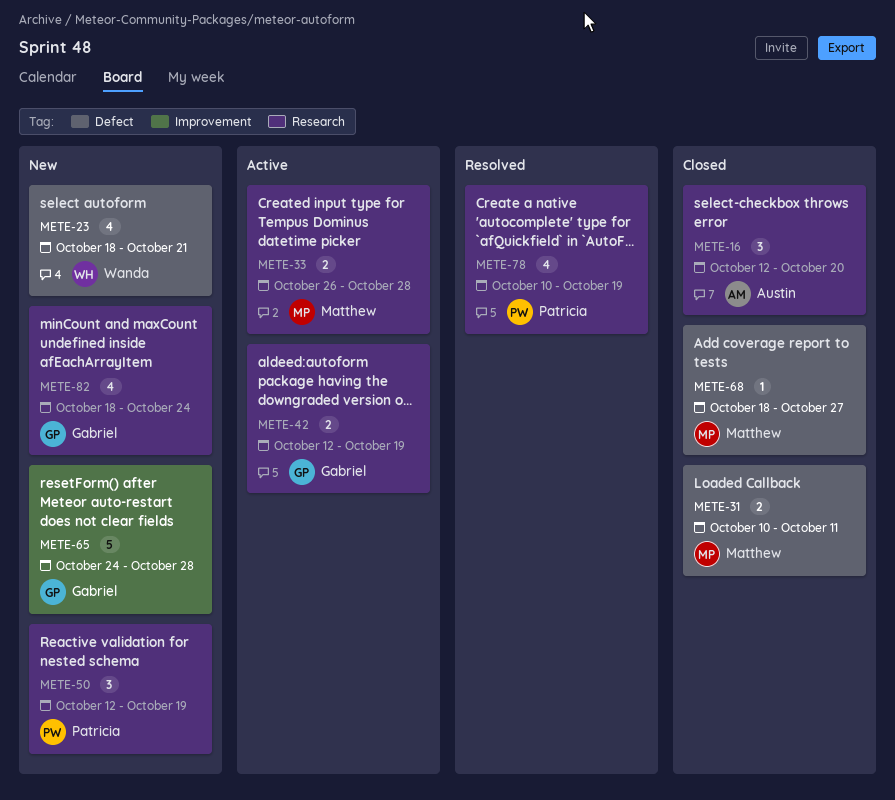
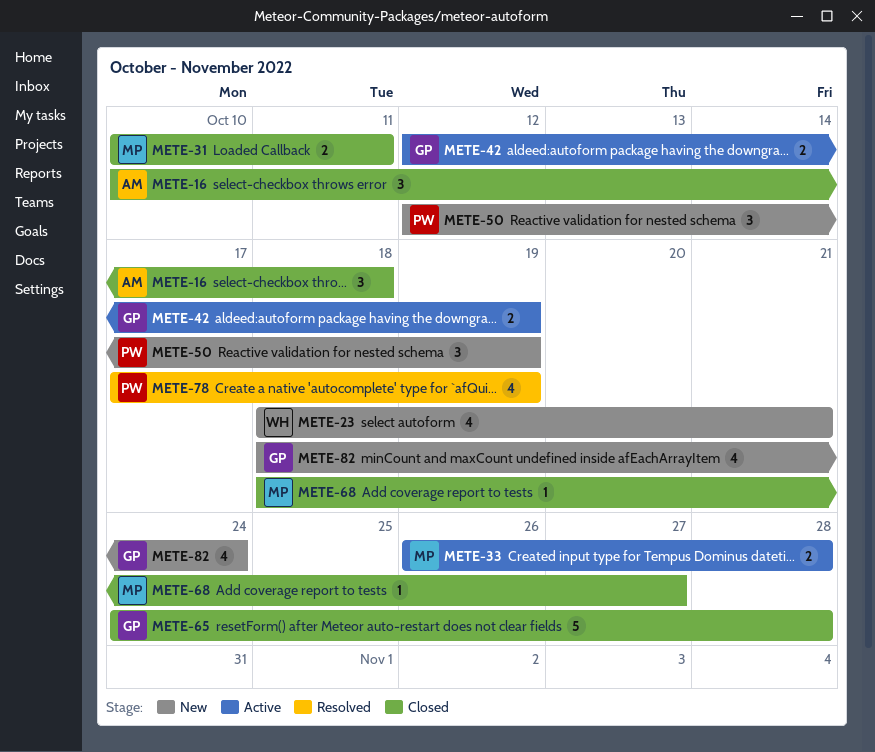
METE-16, start: Oct 12 -> Oct 10
METE-16, due: Oct 20 -> Oct 18
METE-65, status: New -> Closed
METE-78, start: Oct 10 -> Oct 17

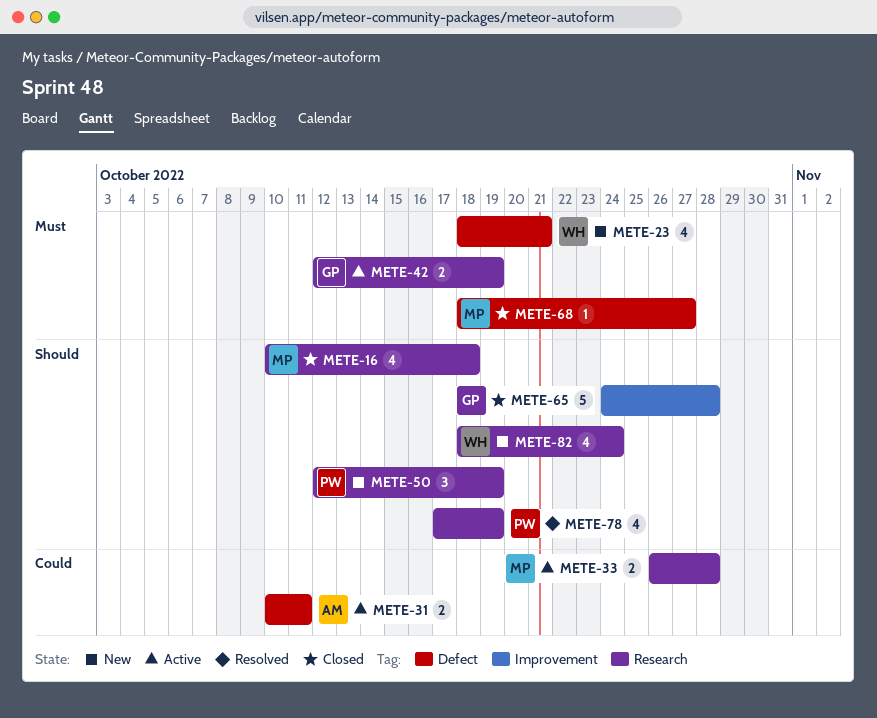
METE-16, owner: AM -> MP
METE-16, estimate: 3 -> 4
METE-31, status: Closed -> Active
METE-31, owner: MP -> AM
METE-82, owner: GP -> WH

